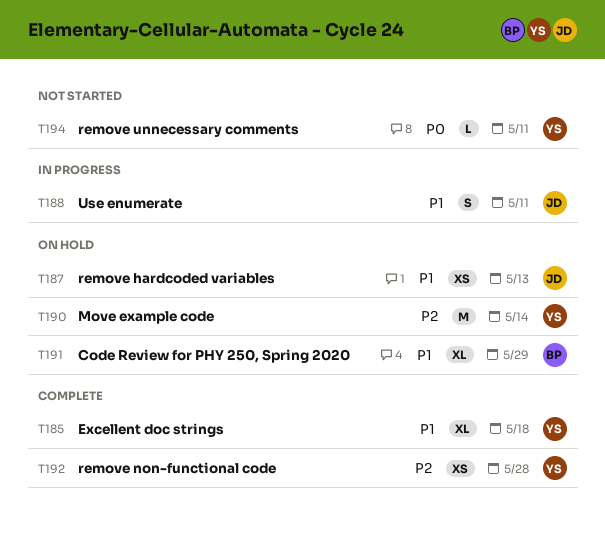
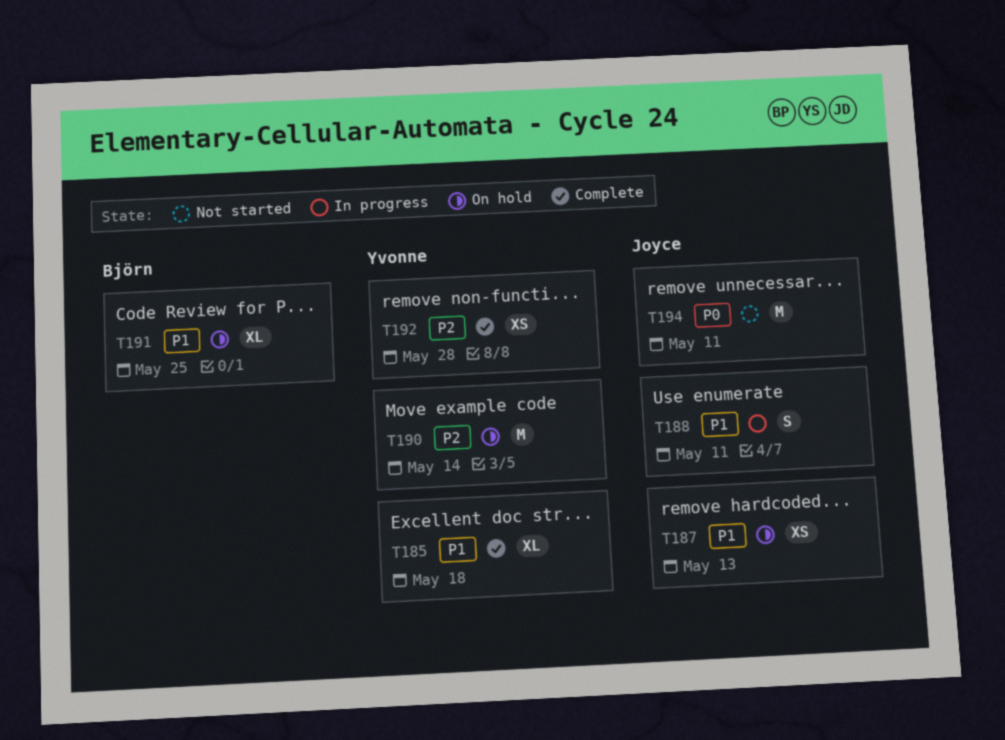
T191, due: May 29 -> May 25
T194, owner: Yvonne -> Joyce
T194, estimate: L -> M

